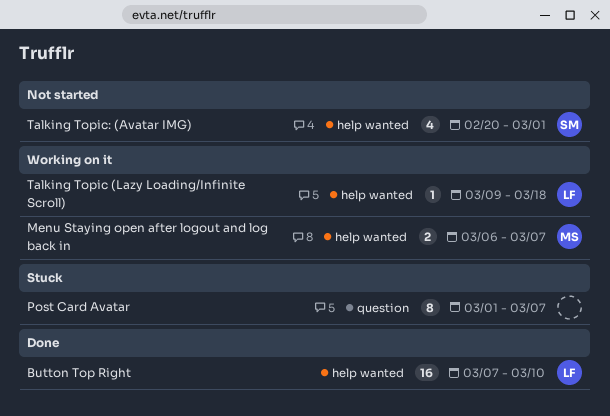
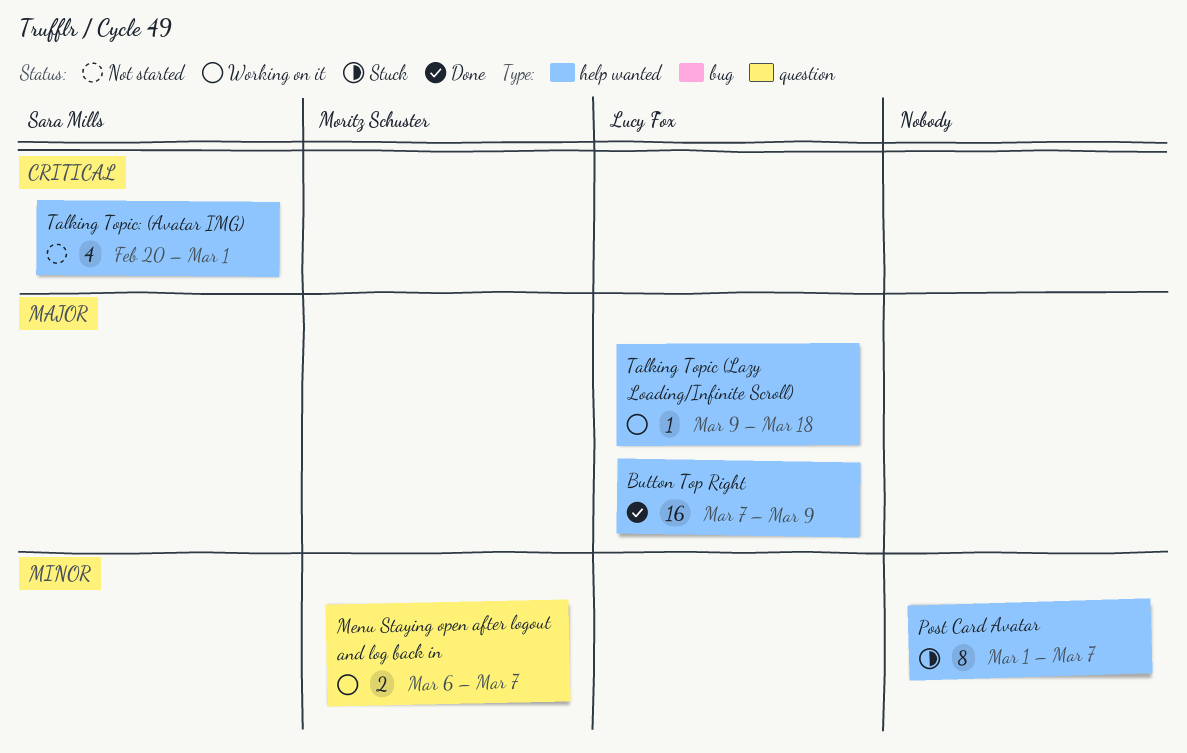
Button Top Right, due: Mar 10 -> Mar 9
Menu Staying open after logout and log back in, label: help wanted -> question
Post Card Avatar, label: question -> help wanted

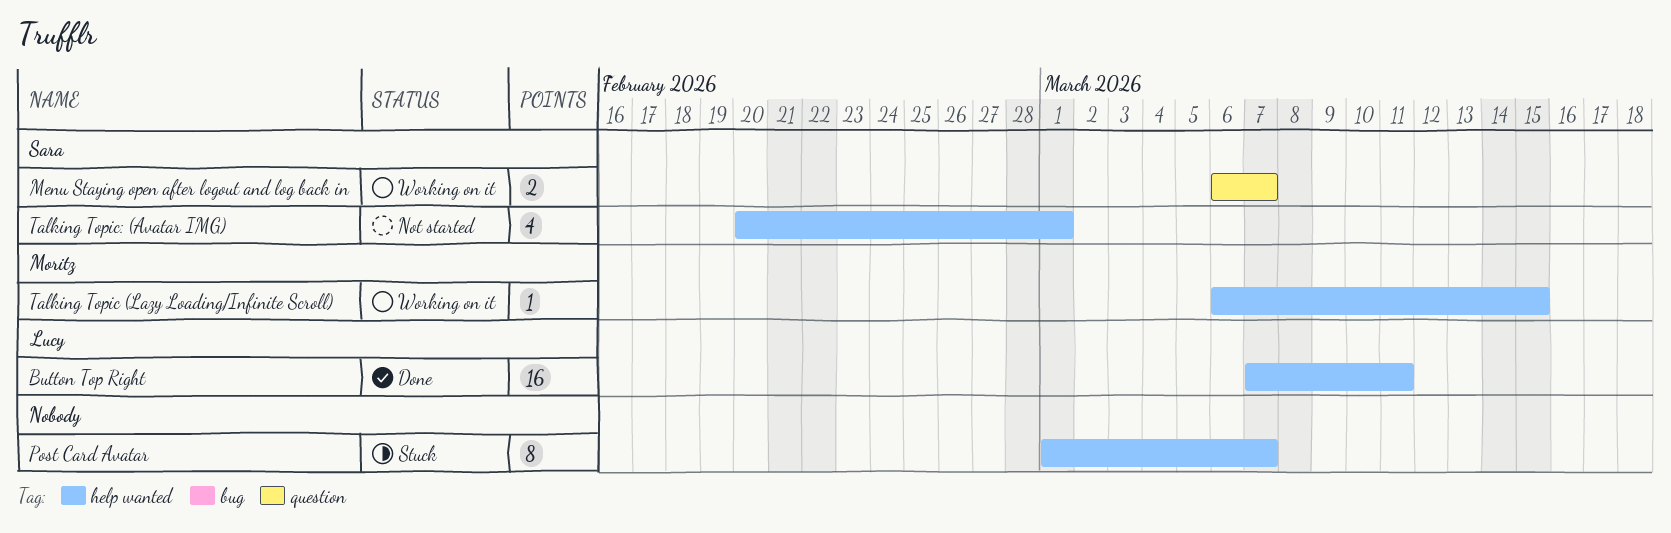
Button Top Right, due: Mar 9 -> Mar 11
Menu Staying open after logout and log back in, owner: Moritz Schuster -> Sara Mills
Talking Topic (Lazy Loading/Infinite Scroll), owner: Lucy Fox -> Moritz Schuster
Talking Topic (Lazy Loading/Infinite Scroll), start: Mar 9 -> Mar 6
Talking Topic (Lazy Loading/Infinite Scroll), due: Mar 18 -> Mar 15

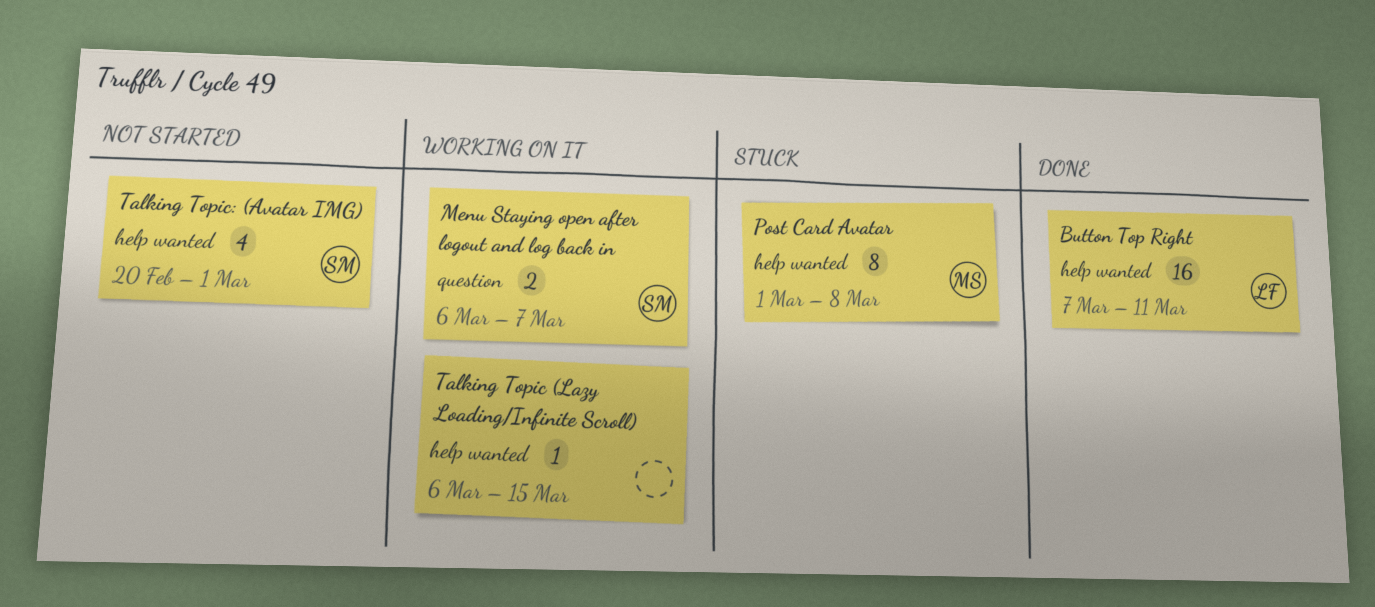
Post Card Avatar, owner: none -> Moritz
Post Card Avatar, due: Mar 7 -> Mar 8
Talking Topic (Lazy Loading/Infinite Scroll), owner: Moritz -> none

